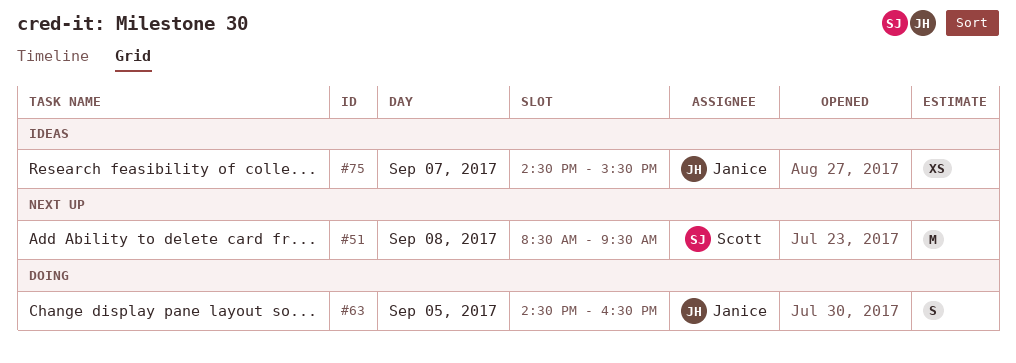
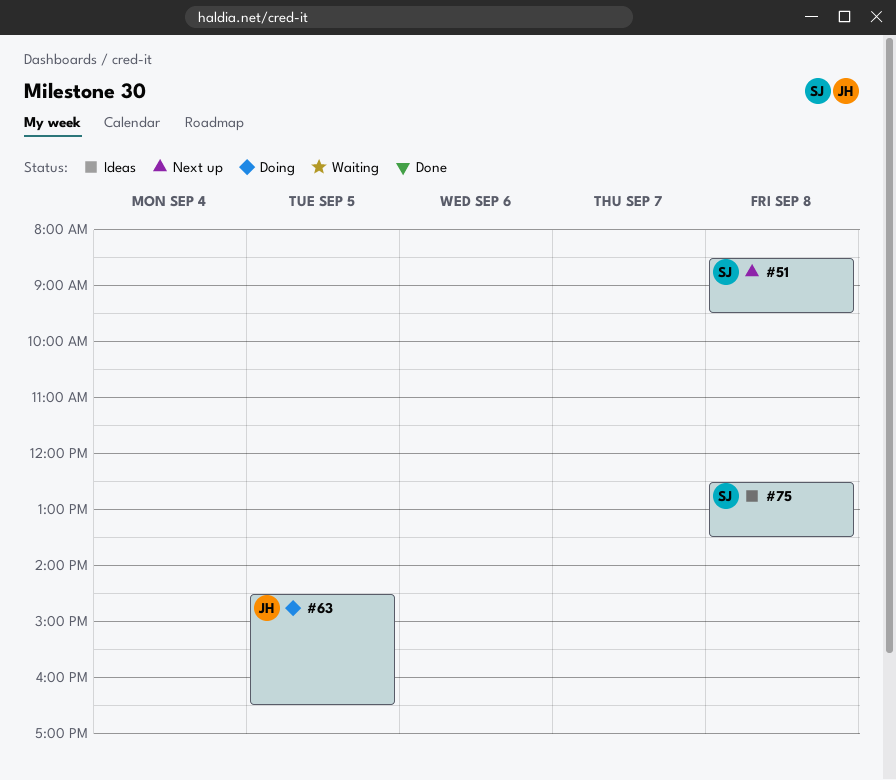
#75, owner: Janice -> Scott
#75, day: Sep 7 -> Sep 8
#75, begins: 14:30 -> 12:30
#75, ends: 15:30 -> 13:30

